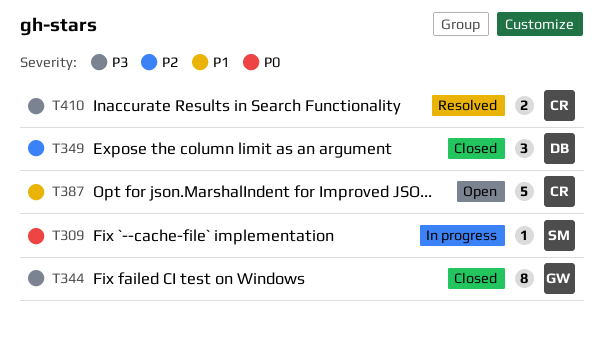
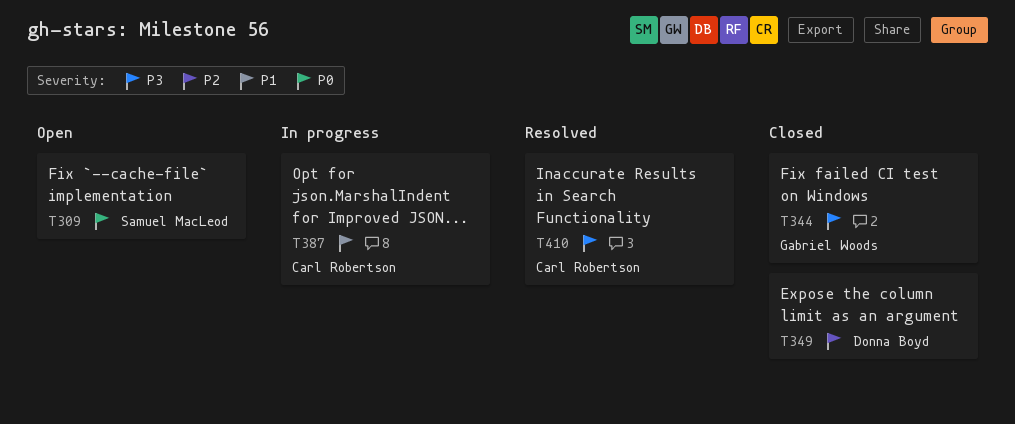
T309, status: In progress -> Open
T387, status: Open -> In progress

